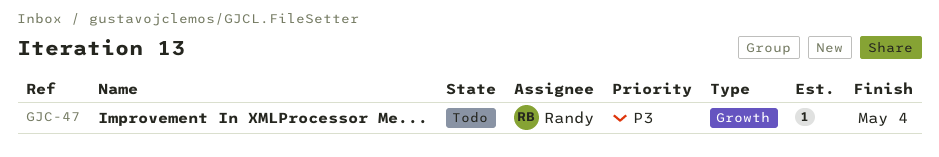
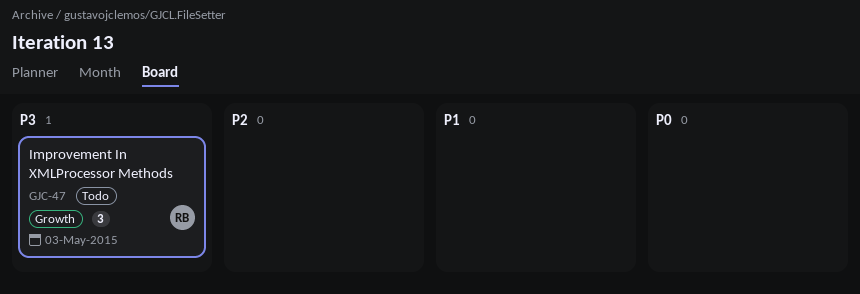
GJC-47, estimate: 1 -> 3
GJC-47, due: May 4 -> May 3

